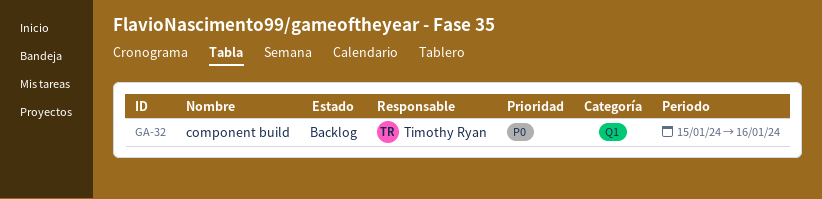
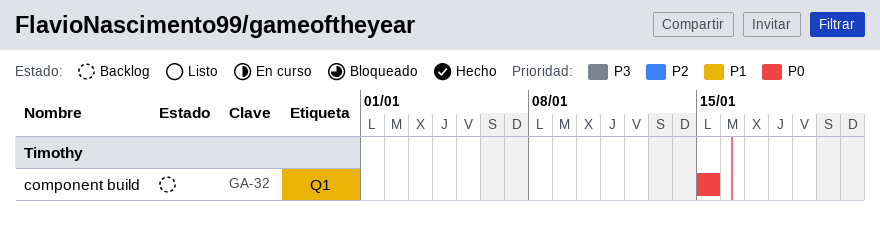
GA-32, due: Jan 16 -> Jan 15

